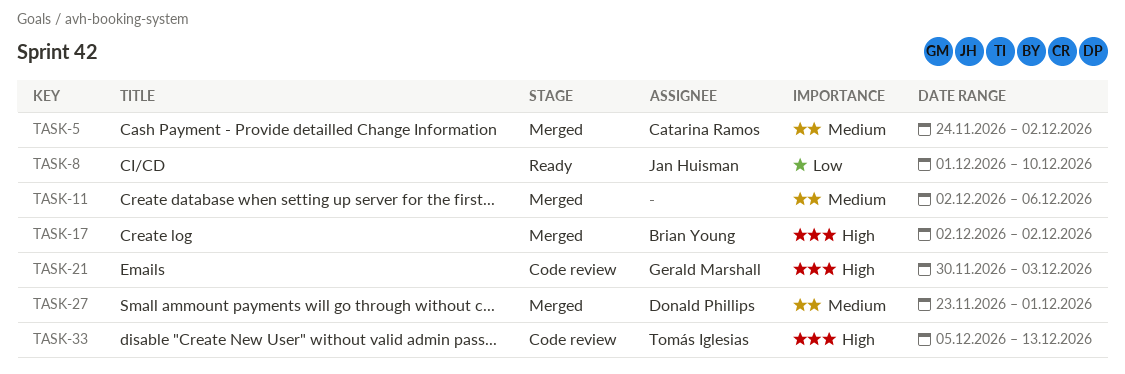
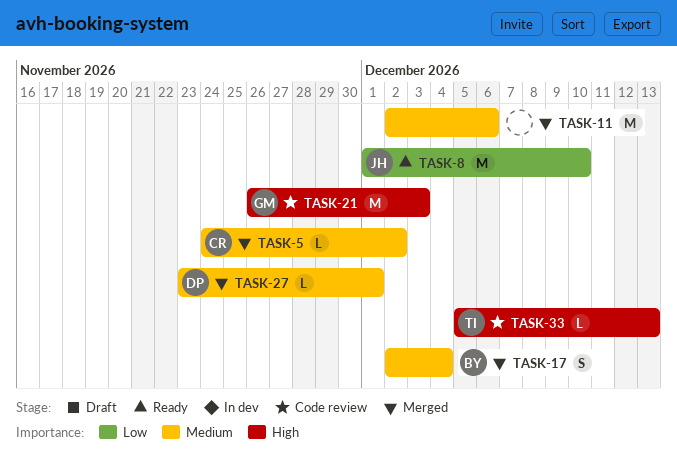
TASK-17, priority: High -> Medium
TASK-17, due: Dec 2 -> Dec 4
TASK-21, start: Nov 30 -> Nov 26

